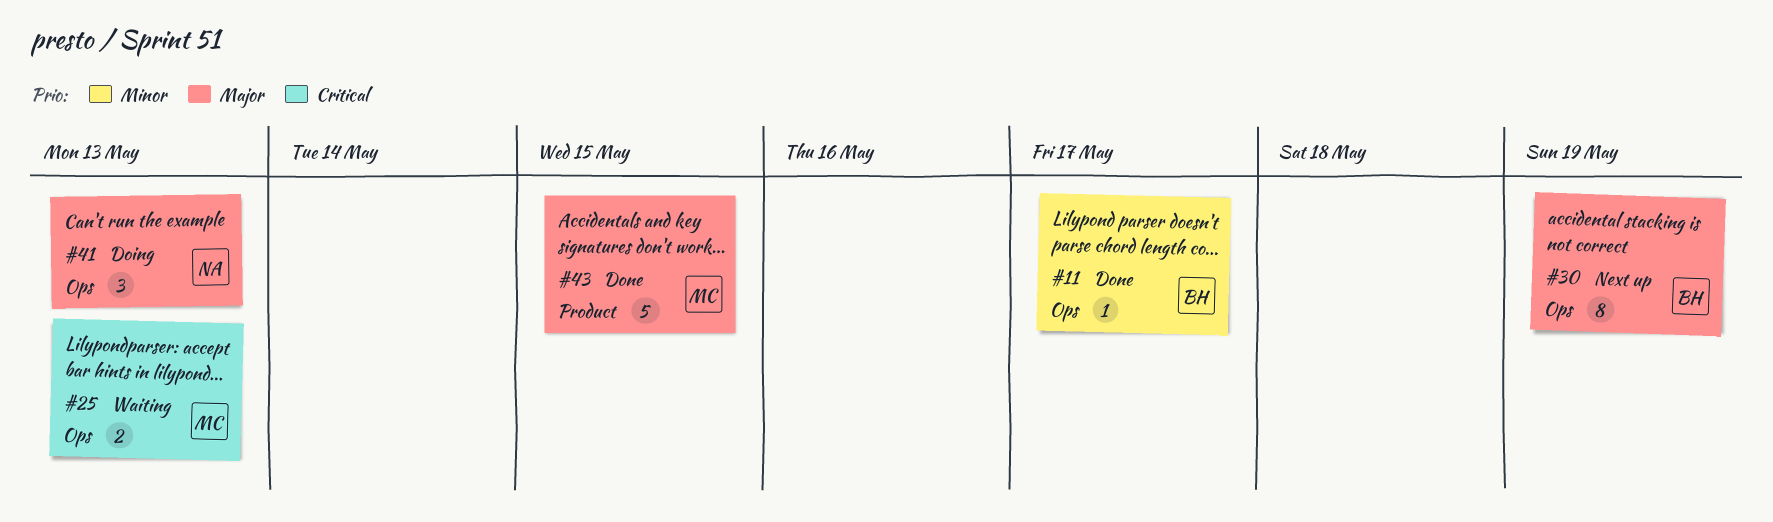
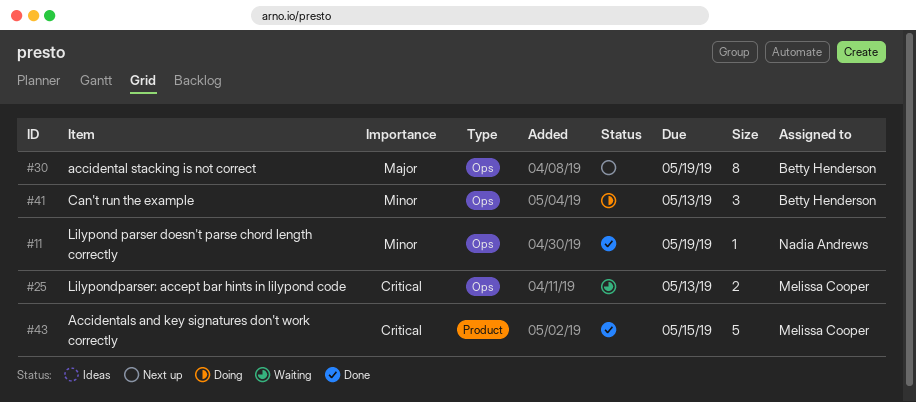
#11, owner: Betty Henderson -> Nadia Andrews
#11, due: May 17 -> May 19
#41, owner: Nadia Andrews -> Betty Henderson
#41, priority: Major -> Minor
#43, priority: Major -> Critical

